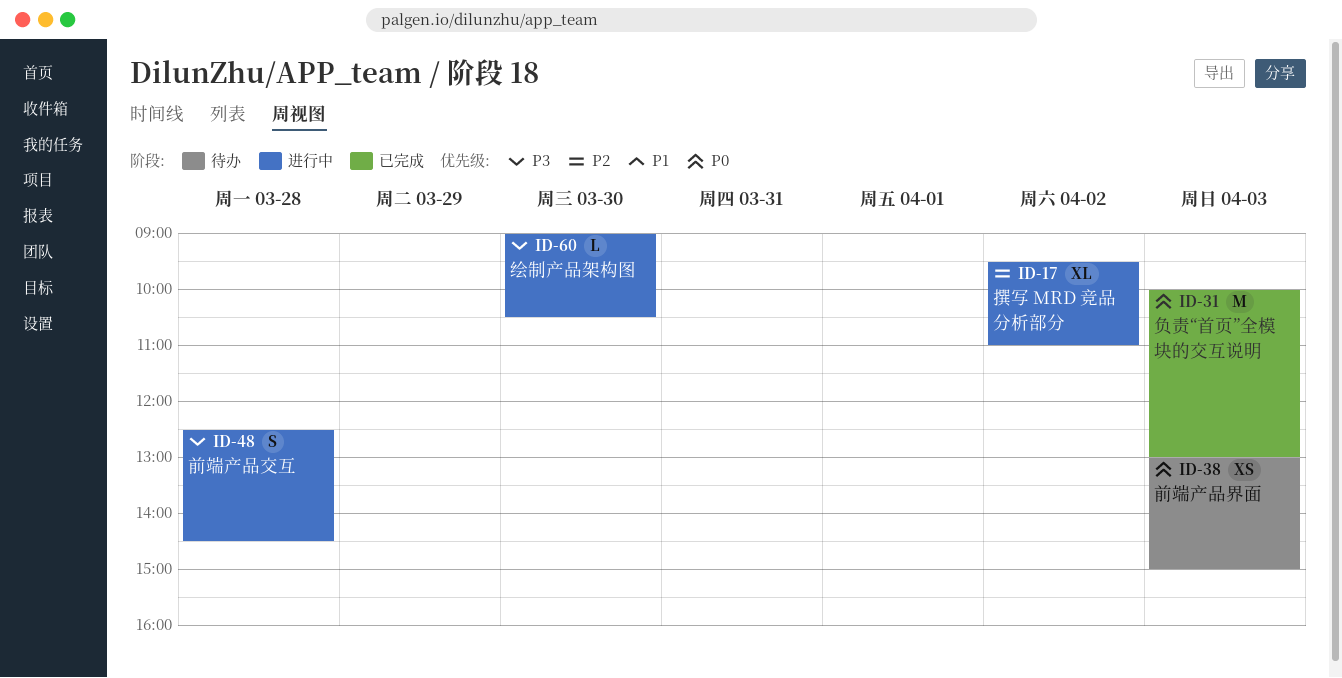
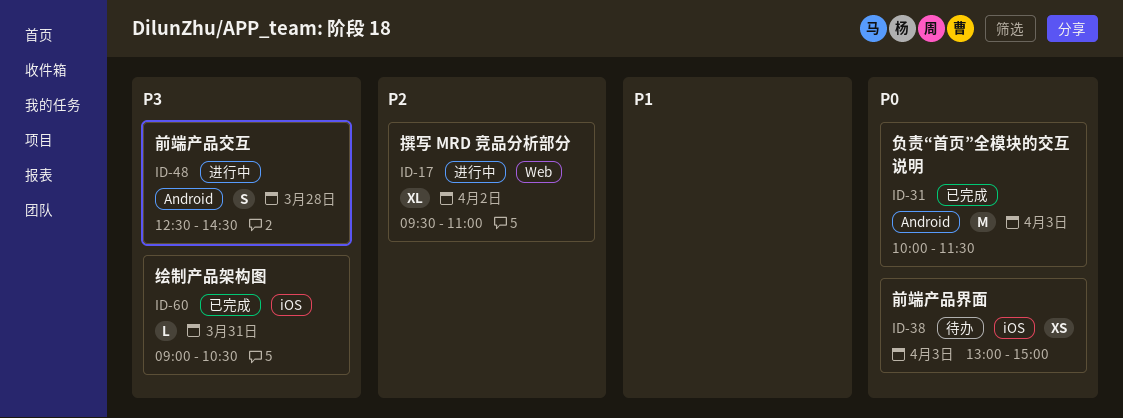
ID-31, ends: 13:00 -> 11:30
ID-60, status: 进行中 -> 已完成
ID-60, day: Mar 30 -> Mar 31

